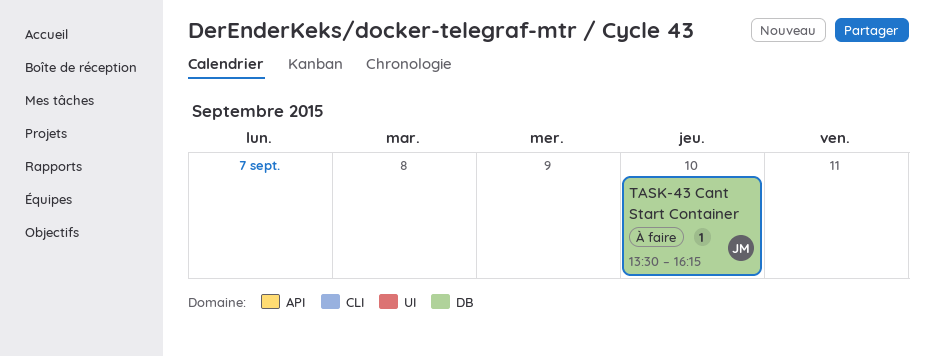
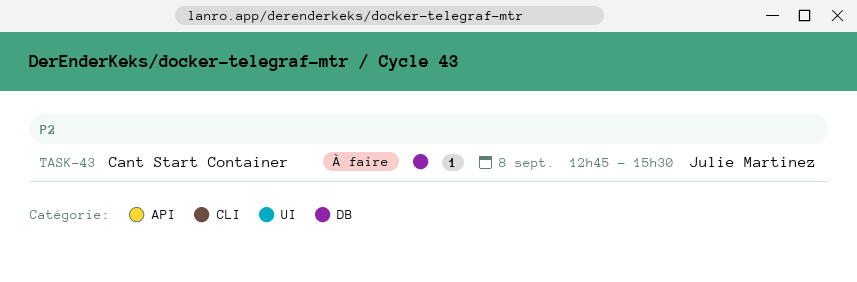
TASK-43, day: Sep 10 -> Sep 8
TASK-43, begins: 13:30 -> 12:45
TASK-43, ends: 16:15 -> 15:30

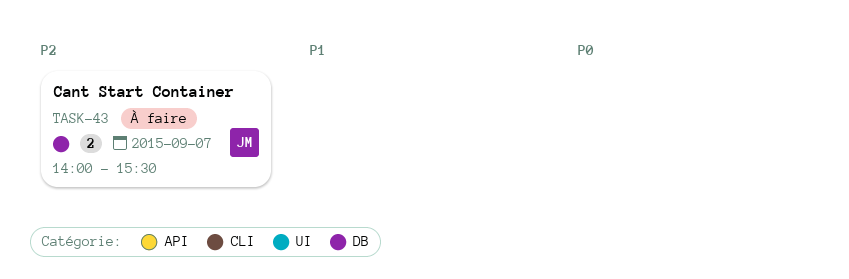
TASK-43, estimate: 1 -> 2
TASK-43, day: Sep 8 -> Sep 7
TASK-43, begins: 12:45 -> 14:00

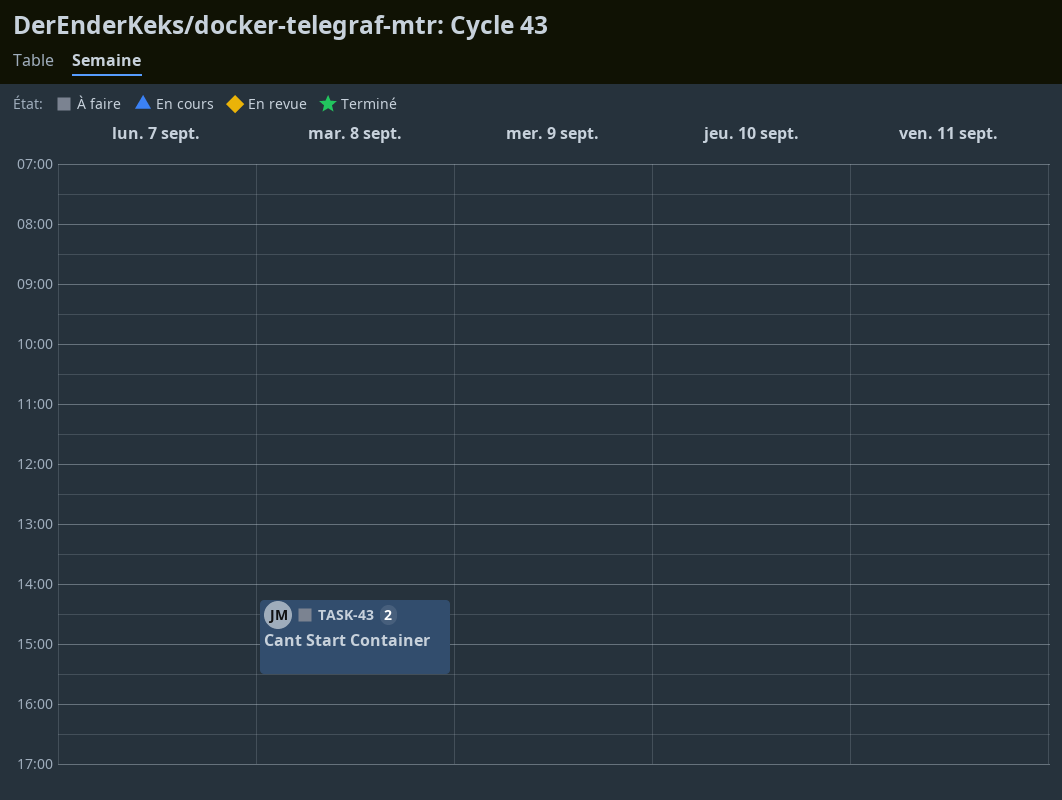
TASK-43, day: Sep 7 -> Sep 8
TASK-43, begins: 14:00 -> 14:15

